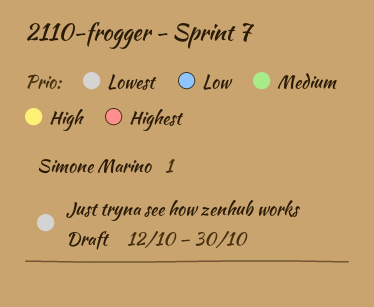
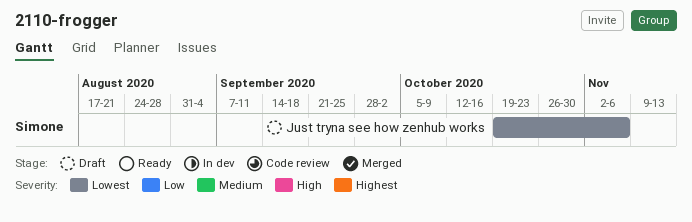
Just tryna see how zenhub works, start: Oct 12 -> Oct 19
Just tryna see how zenhub works, due: Oct 30 -> Nov 6

